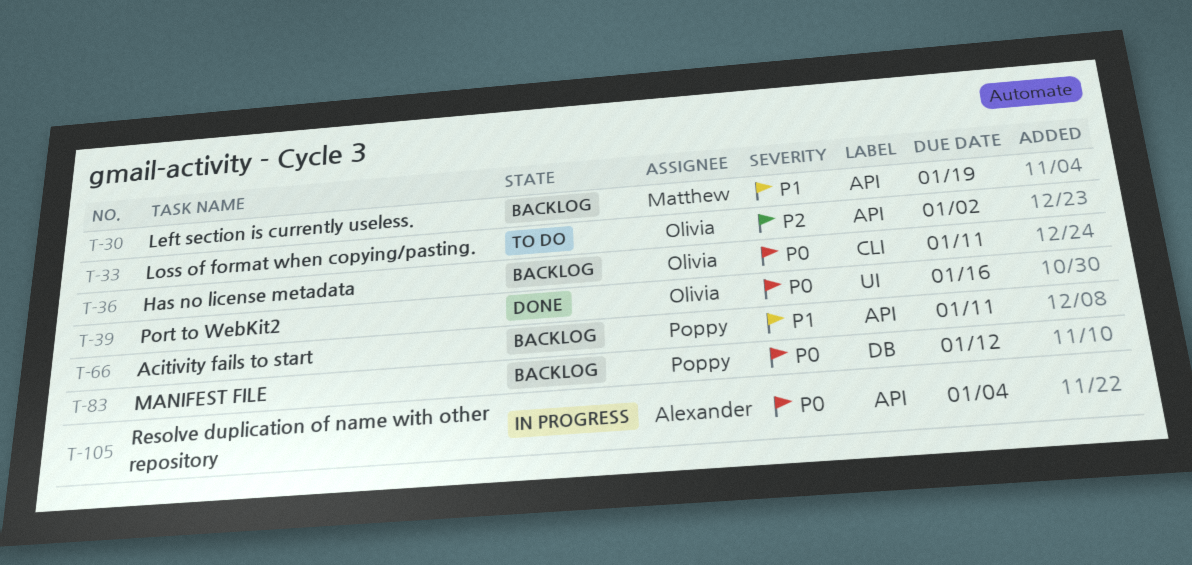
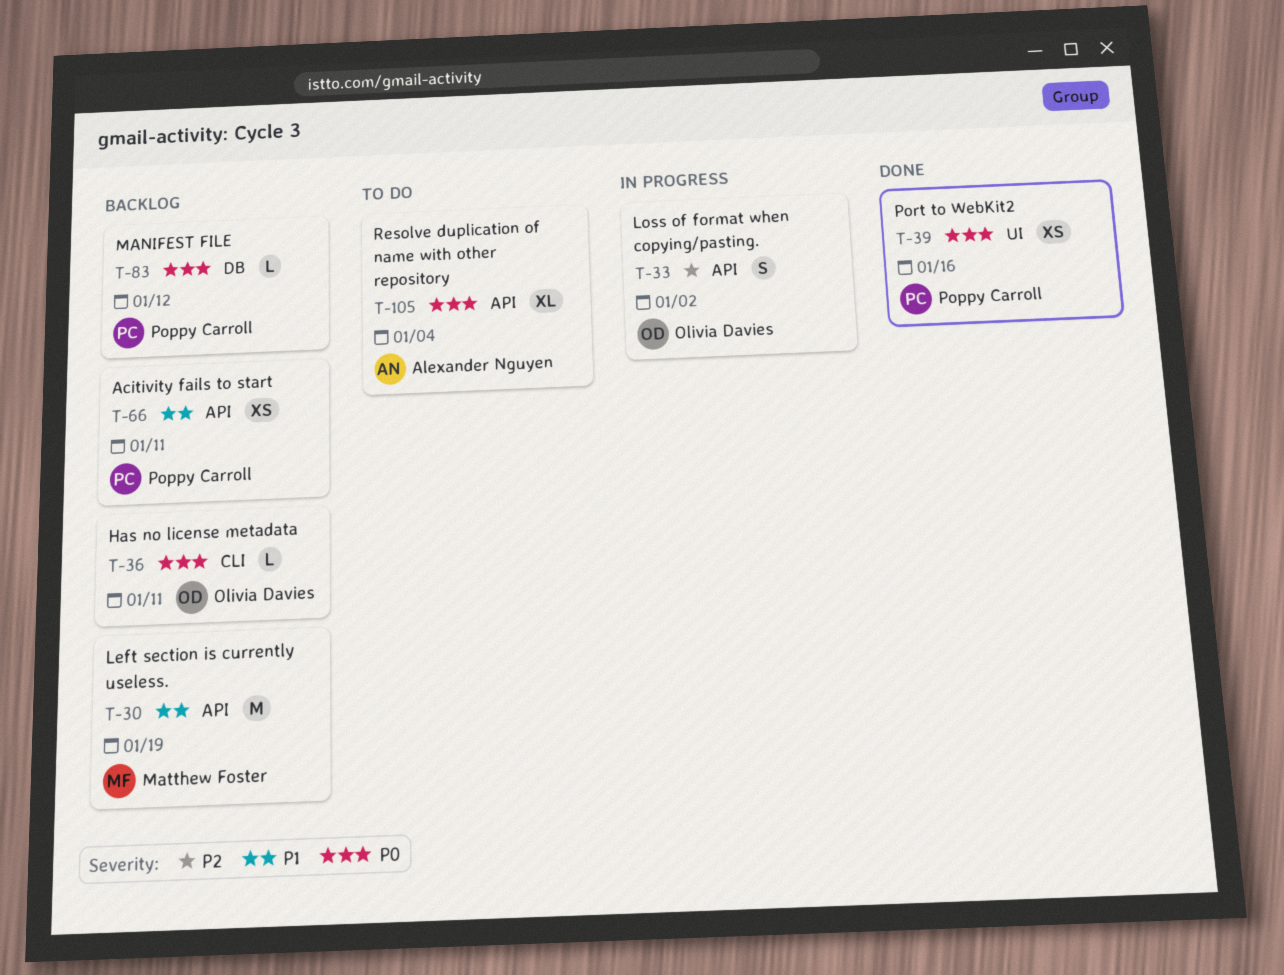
T-33, status: To do -> In progress
T-39, owner: Olivia Davies -> Poppy Carroll
T-105, status: In progress -> To do

